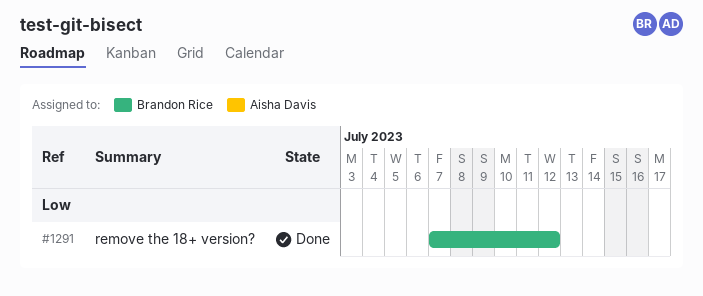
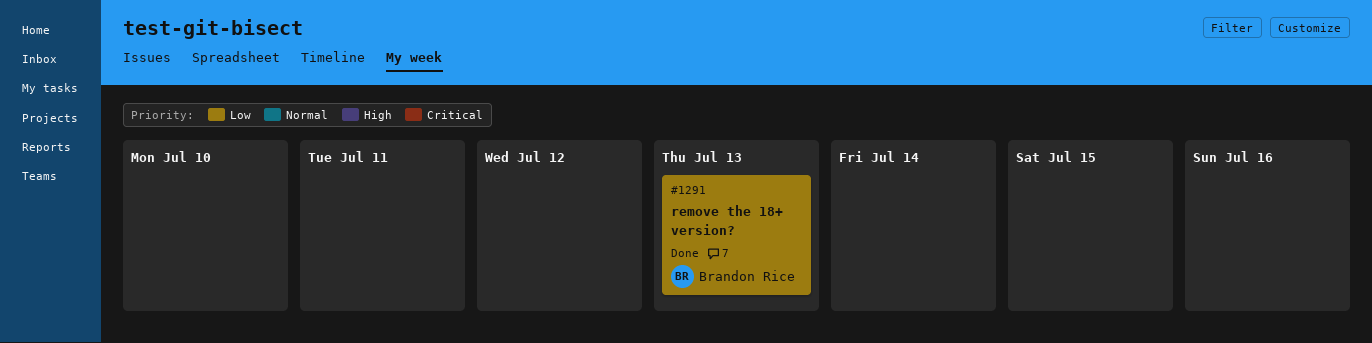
#1291, due: Jul 12 -> Jul 13

